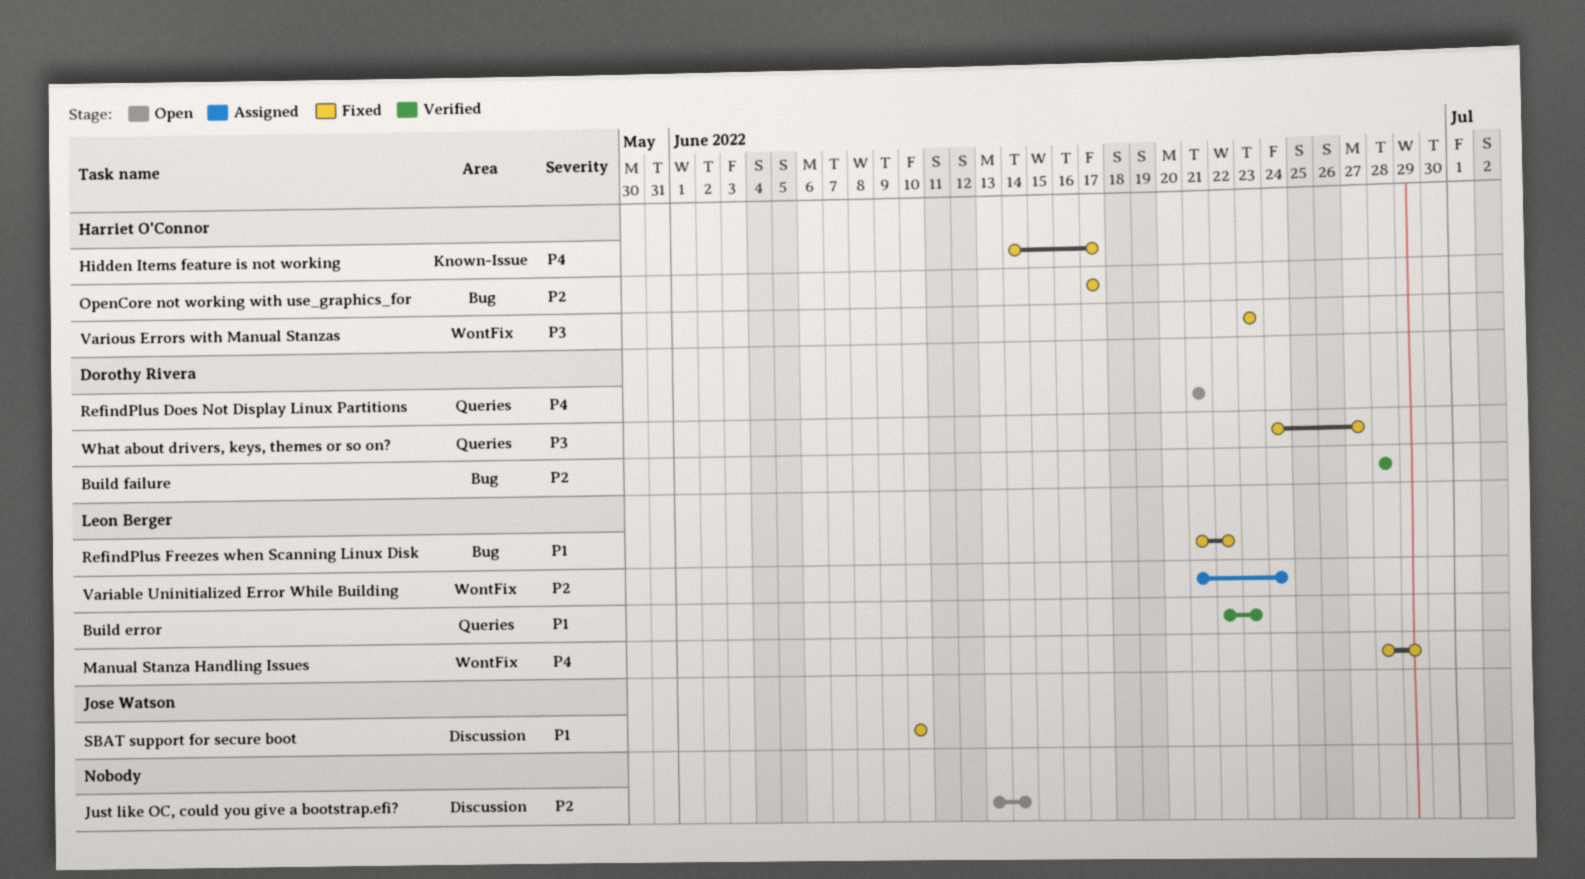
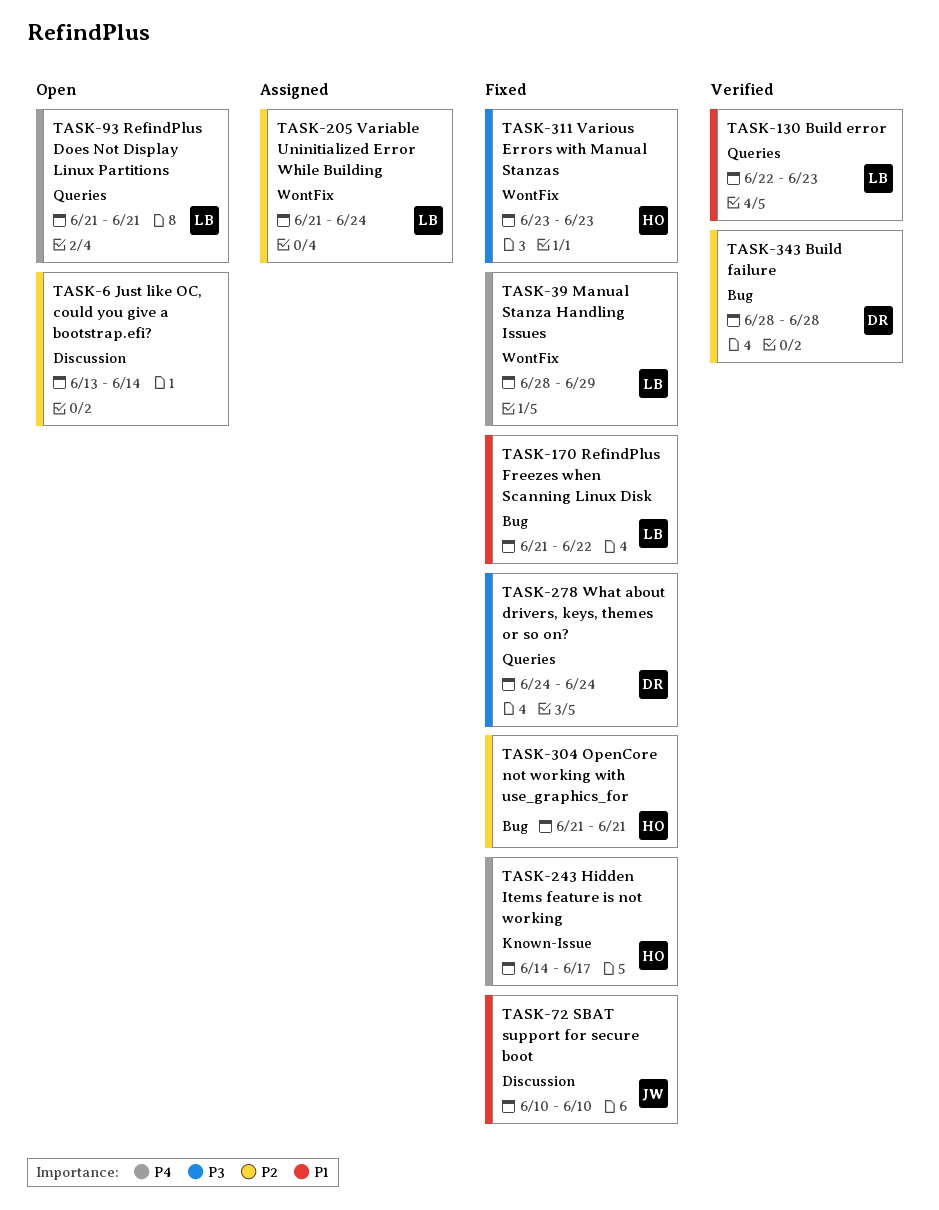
OpenCore not working with use_graphics_for, start: Jun 17 -> Jun 21
OpenCore not working with use_graphics_for, due: Jun 17 -> Jun 21
RefindPlus Does Not Display Linux Partitions, owner: Dorothy Rivera -> Leon Berger
What about drivers, keys, themes or so on?, due: Jun 27 -> Jun 24

